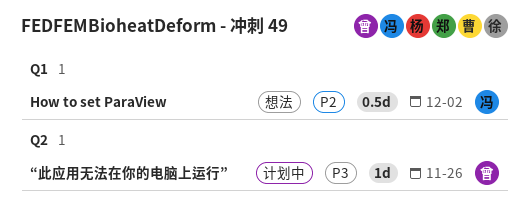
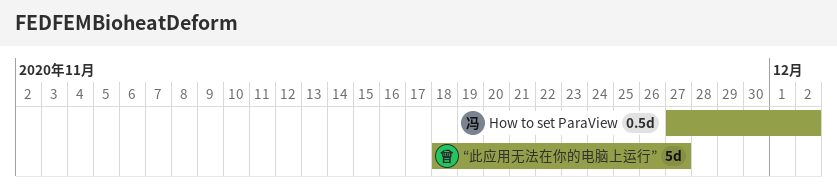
“此应用无法在你的电脑上运行”, estimate: 1d -> 5d
“此应用无法在你的电脑上运行”, due: Nov 26 -> Nov 27

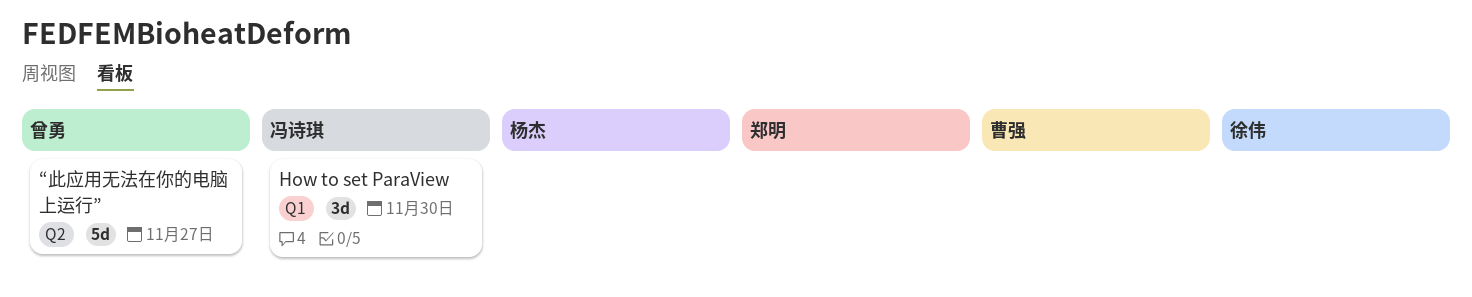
How to set ParaView, estimate: 0.5d -> 3d
How to set ParaView, due: Dec 2 -> Nov 30

